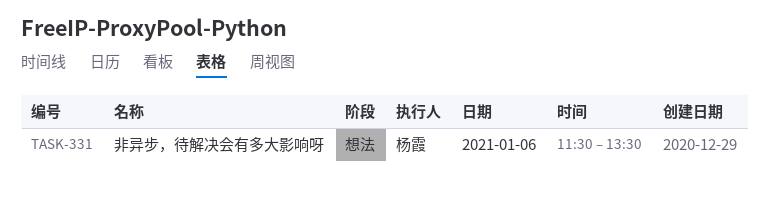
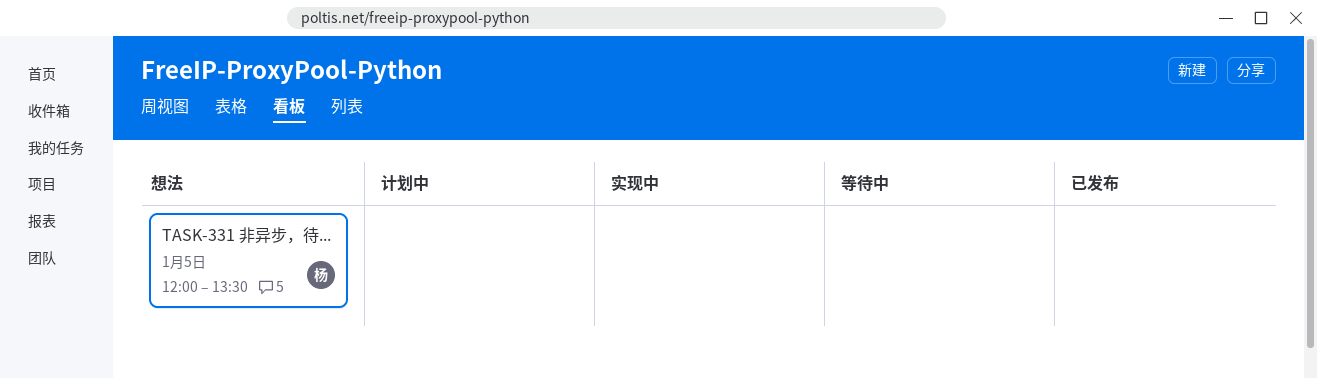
TASK-331, day: Jan 6 -> Jan 5
TASK-331, begins: 11:30 -> 12:00

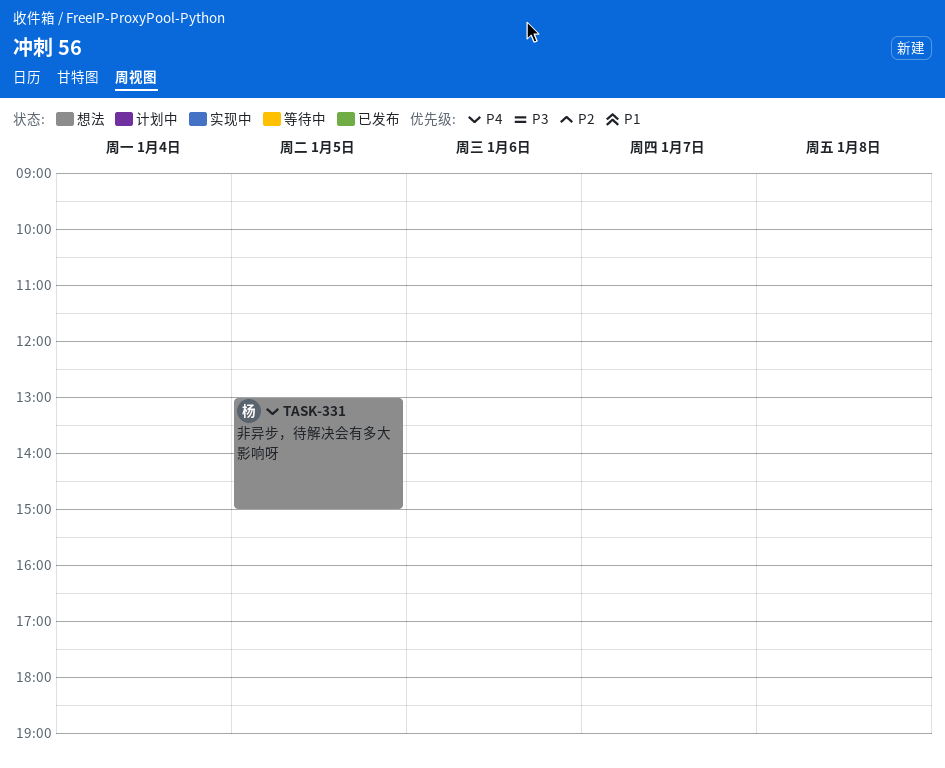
TASK-331, begins: 12:00 -> 13:00
TASK-331, ends: 13:30 -> 15:00

